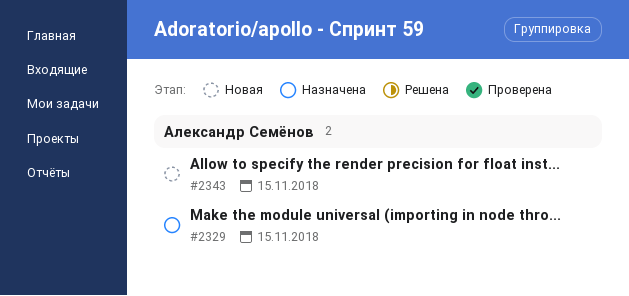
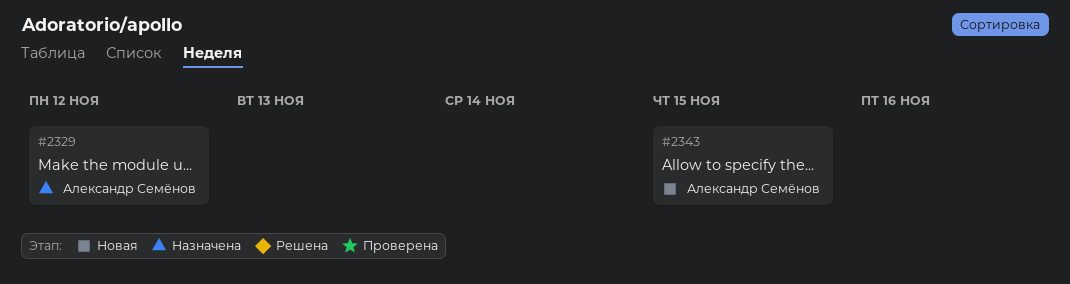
#2329, due: Nov 15 -> Nov 12

